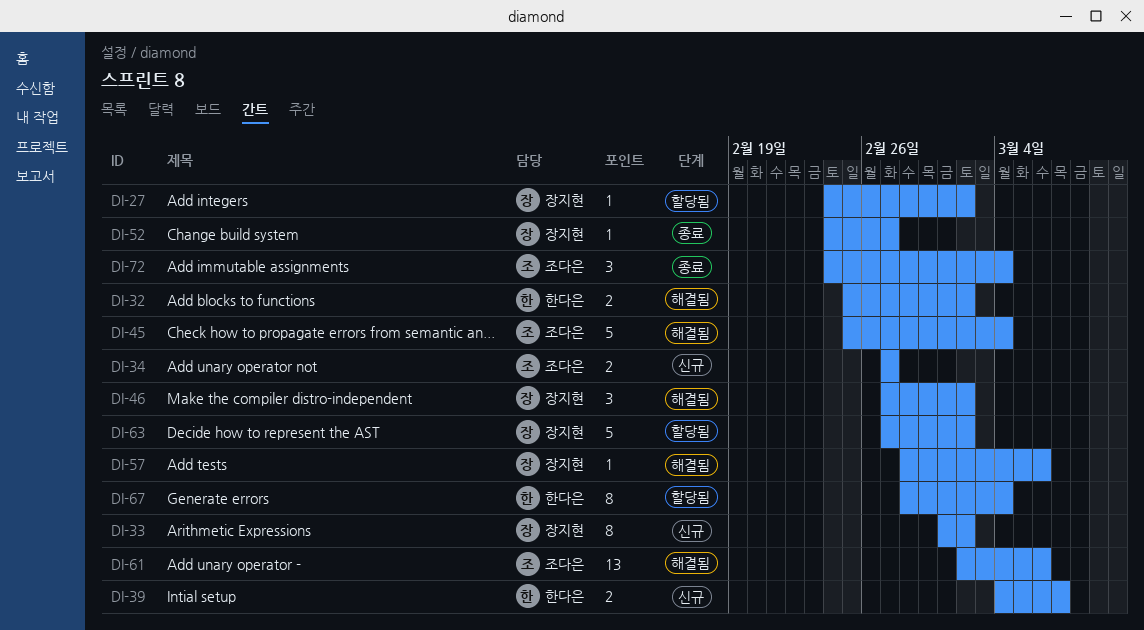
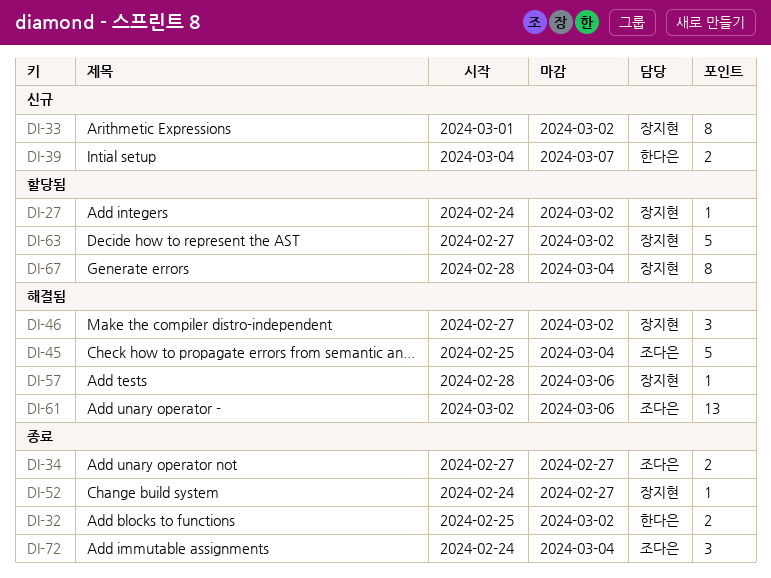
DI-32, status: 해결됨 -> 종료
DI-34, status: 신규 -> 종료
DI-67, owner: 한다은 -> 장지현

